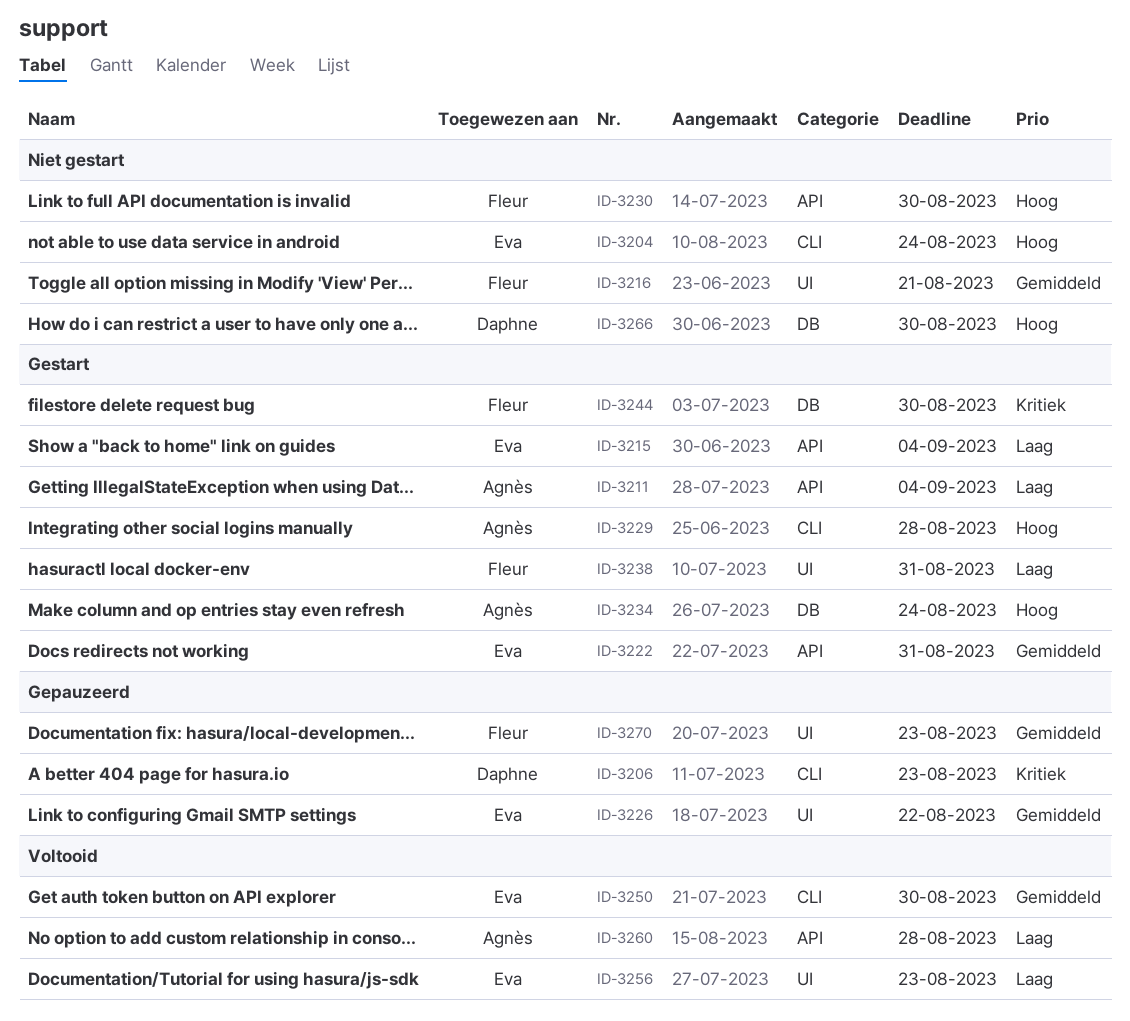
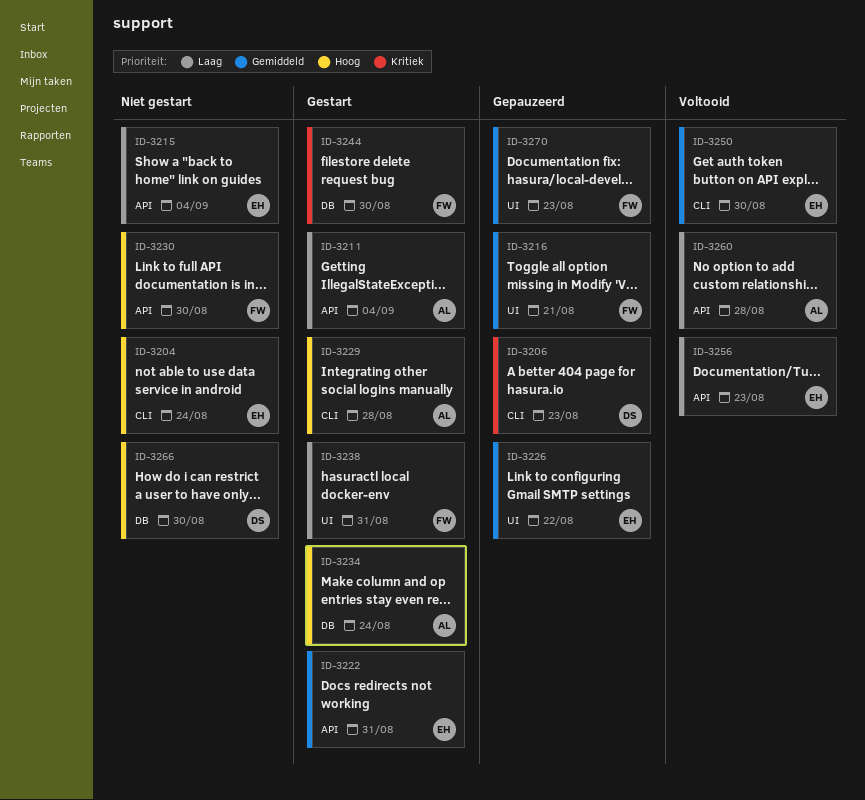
ID-3215, status: Gestart -> Niet gestart
ID-3216, status: Niet gestart -> Gepauzeerd
ID-3256, label: UI -> API

